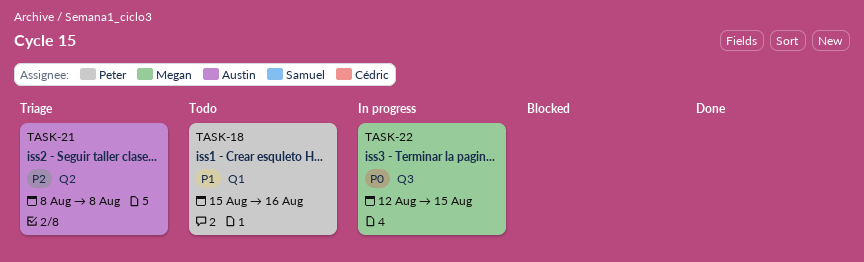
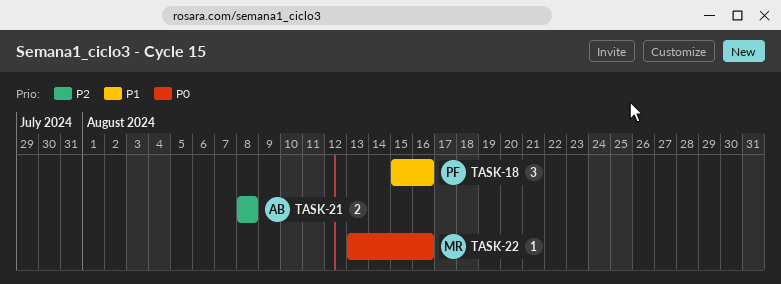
TASK-22, start: Aug 12 -> Aug 13
TASK-22, due: Aug 15 -> Aug 16

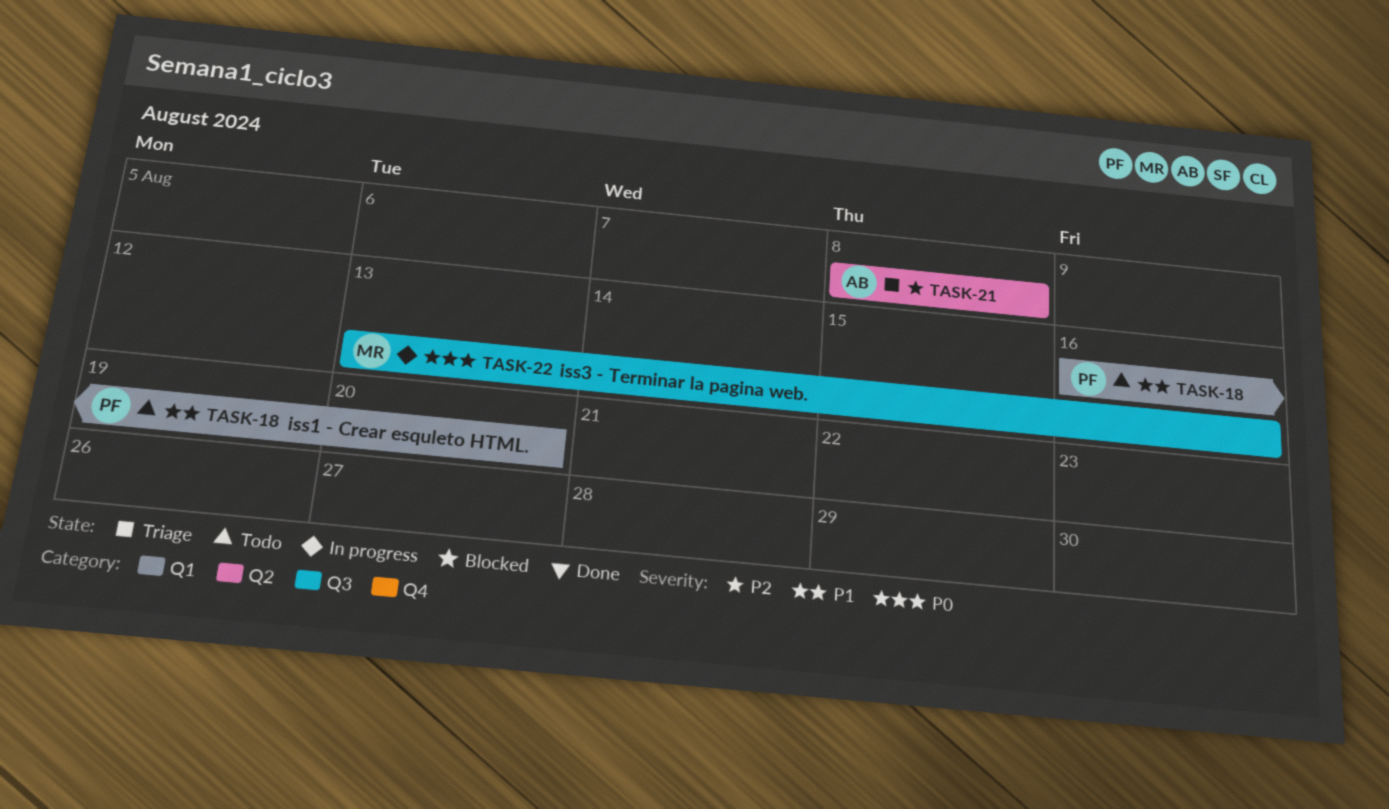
TASK-18, start: Aug 15 -> Aug 16
TASK-18, due: Aug 16 -> Aug 20

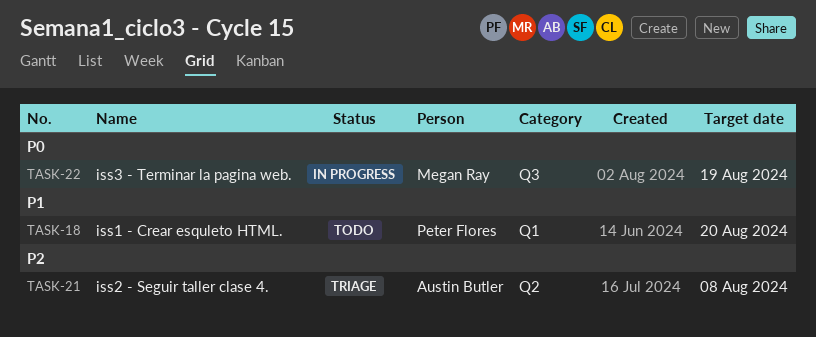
TASK-22, due: Aug 16 -> Aug 19

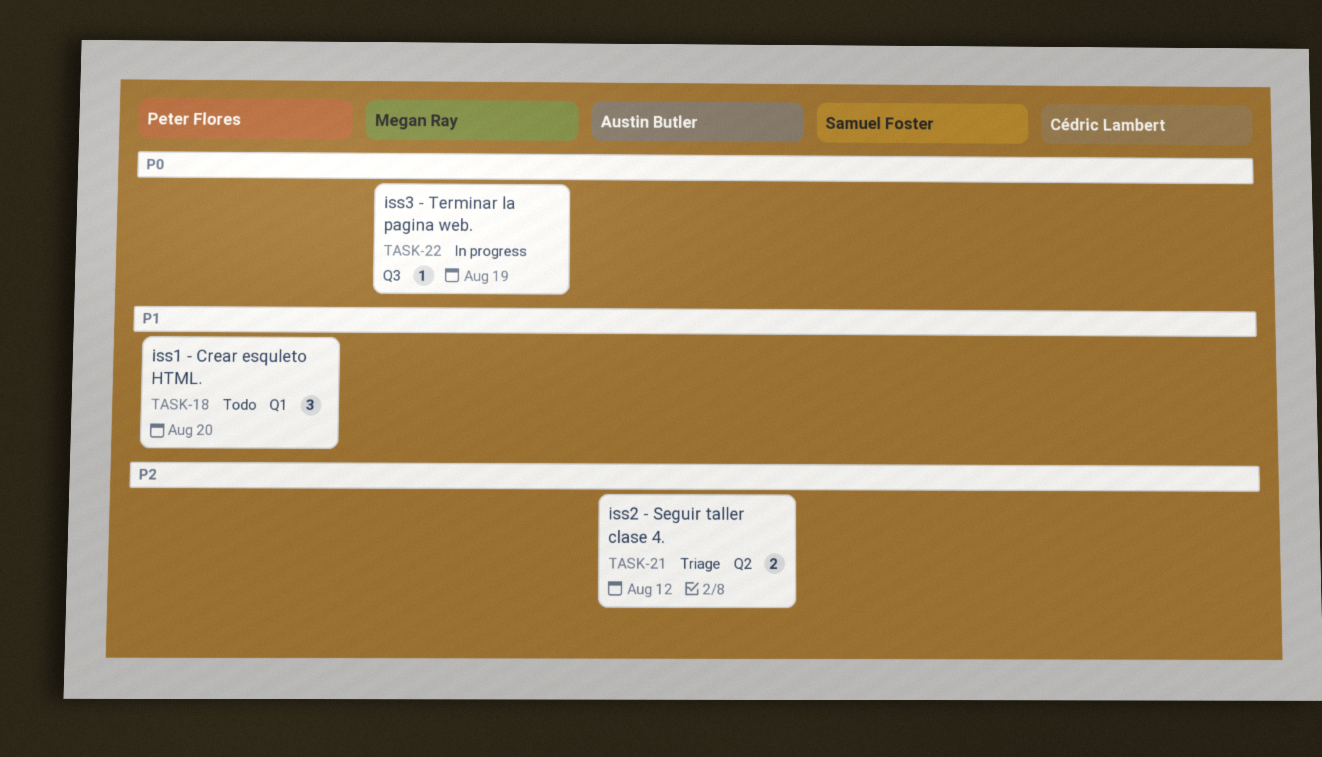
TASK-21, due: Aug 8 -> Aug 12

